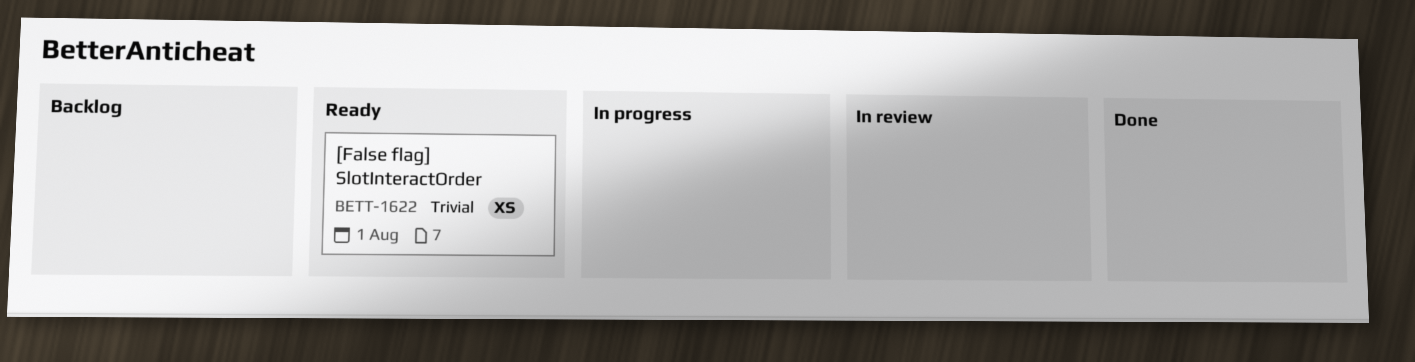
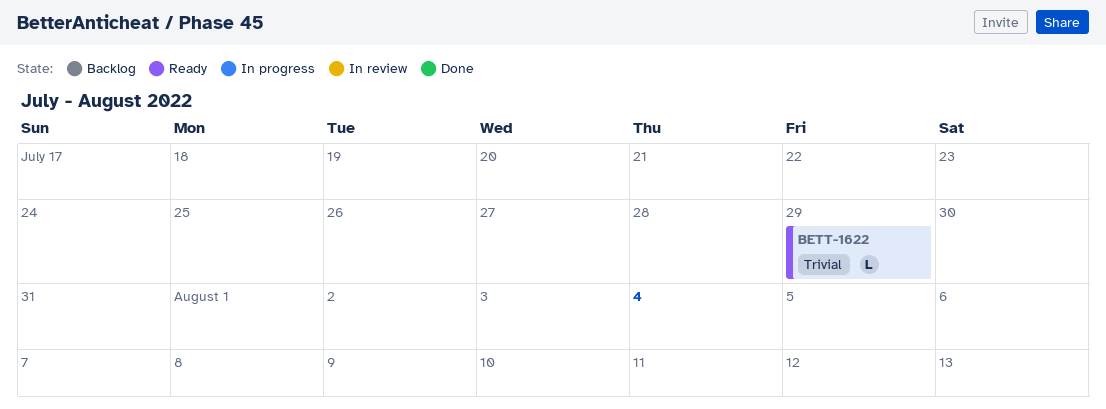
BETT-1622, estimate: XS -> L
BETT-1622, due: Aug 1 -> Jul 29

